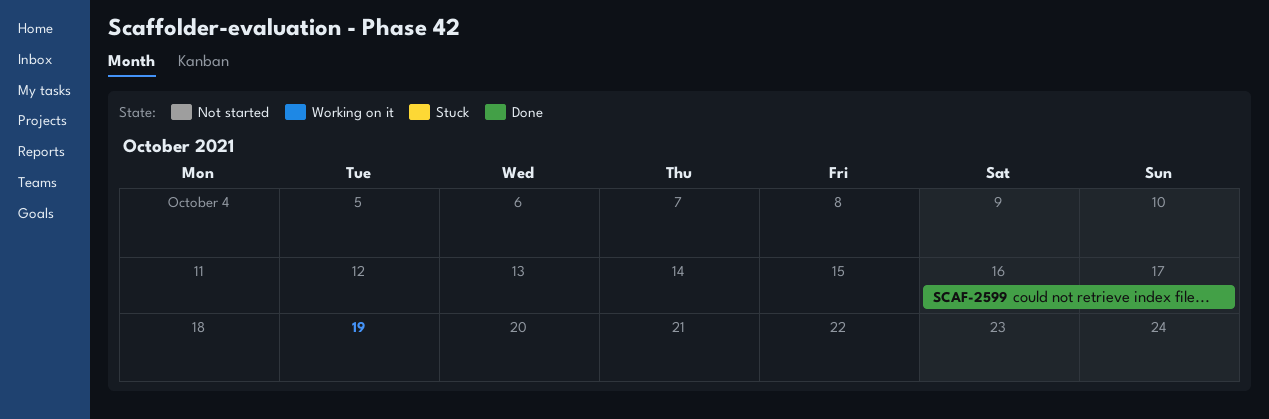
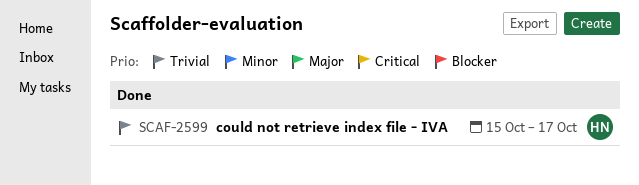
SCAF-2599, start: Oct 16 -> Oct 15

